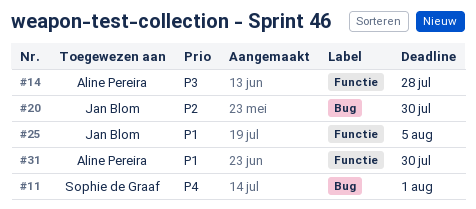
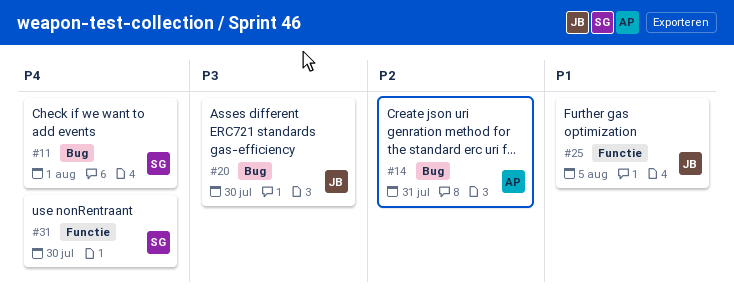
#14, priority: P3 -> P2
#14, label: Functie -> Bug
#14, due: Jul 28 -> Jul 31
#20, priority: P2 -> P3
#31, owner: Aline Pereira -> Sophie de Graaf
#31, priority: P1 -> P4

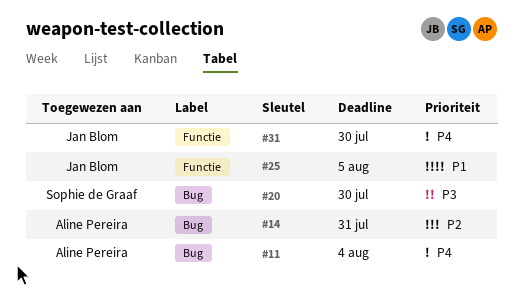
#11, owner: Sophie de Graaf -> Aline Pereira
#11, due: Aug 1 -> Aug 4
#20, owner: Jan Blom -> Sophie de Graaf
#31, owner: Sophie de Graaf -> Jan Blom

